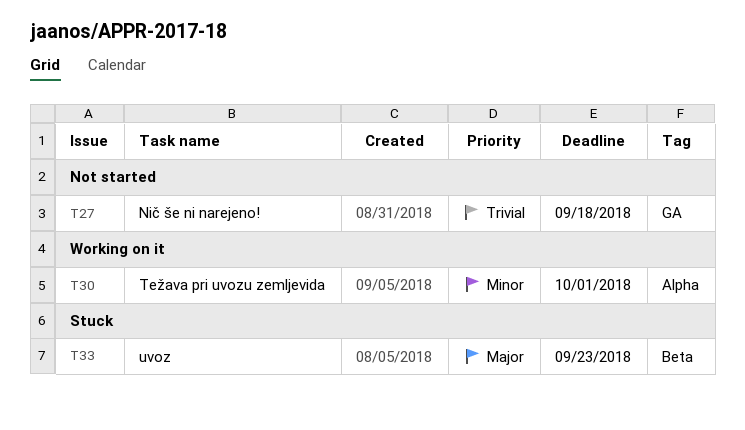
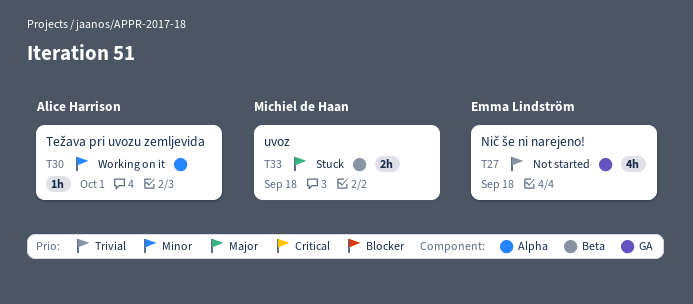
T33, due: Sep 23 -> Sep 18

